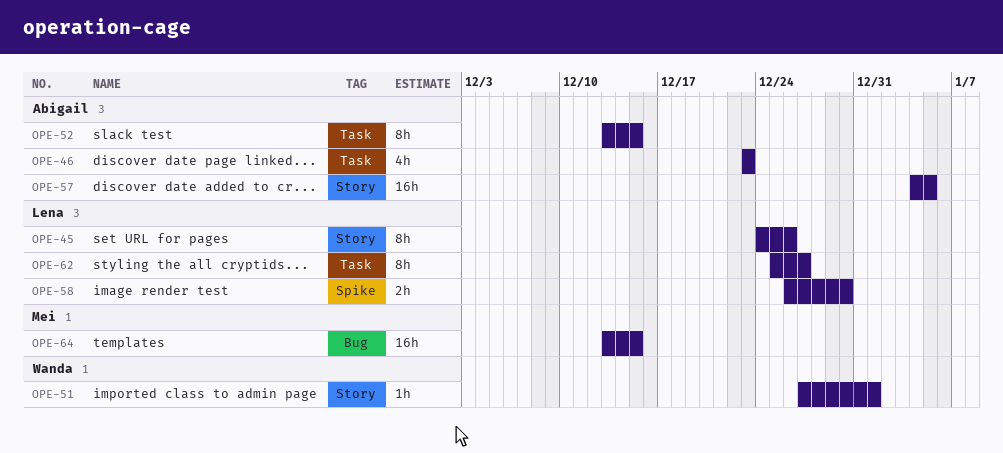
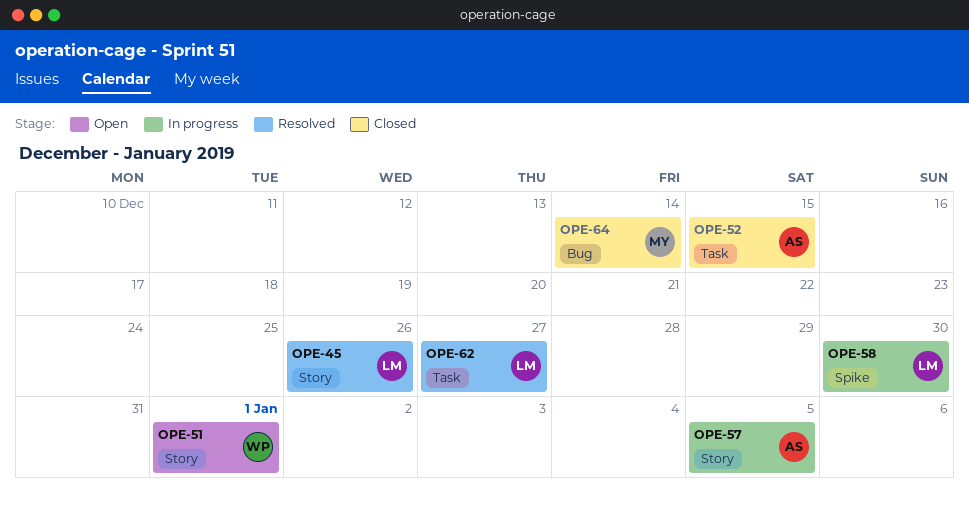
OPE-46: present -> none
OPE-64, due: Dec 15 -> Dec 14

